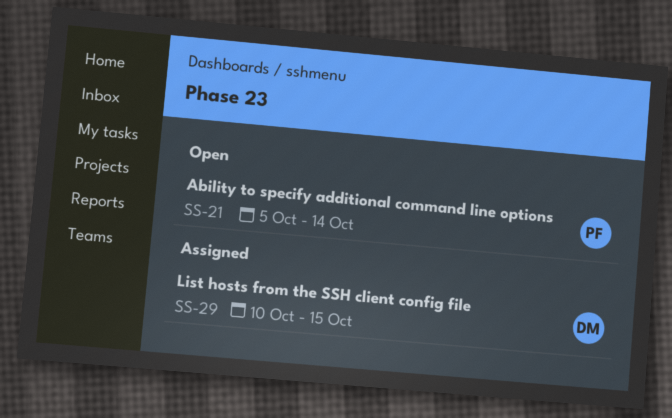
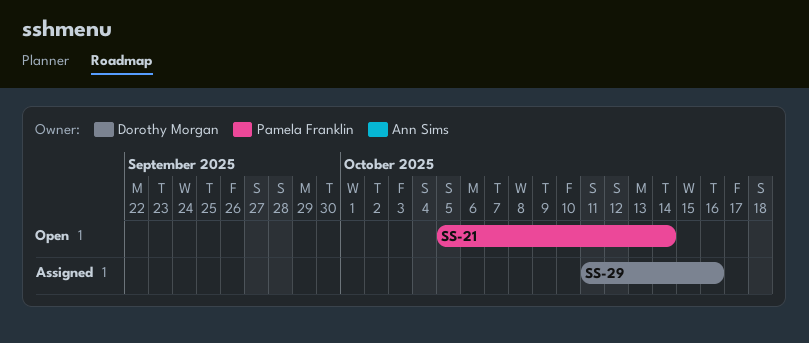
SS-29, start: Oct 10 -> Oct 11
SS-29, due: Oct 15 -> Oct 16

